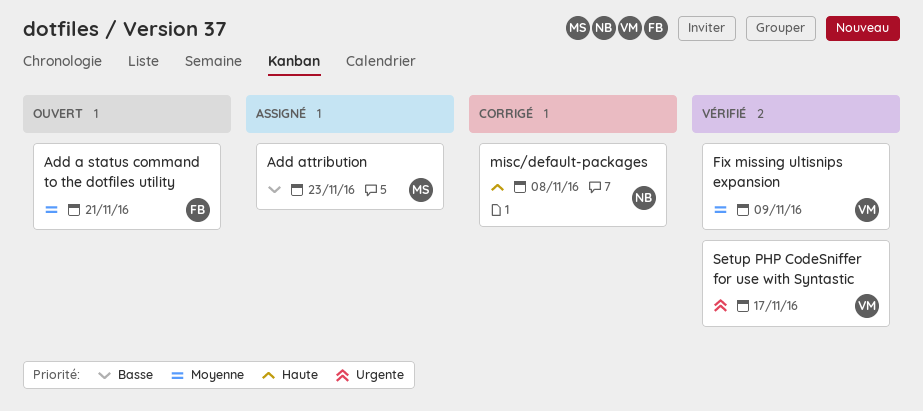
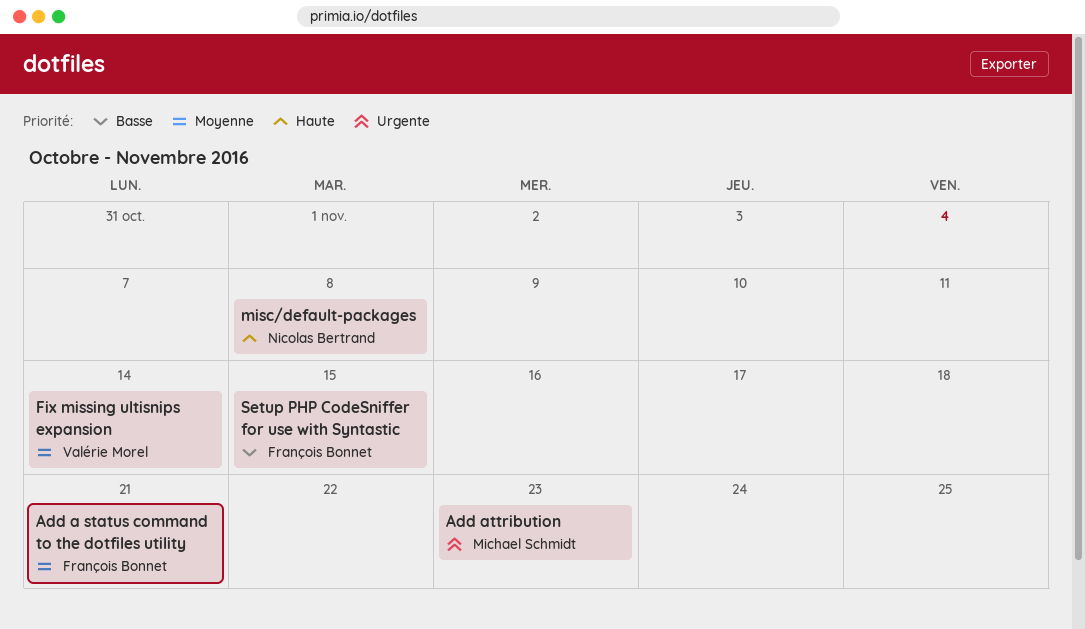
Add attribution, priority: Basse -> Urgente
Fix missing ultisnips expansion, due: Nov 9 -> Nov 14
Setup PHP CodeSniffer for use with Syntastic, owner: Valérie Morel -> François Bonnet
Setup PHP CodeSniffer for use with Syntastic, priority: Urgente -> Basse
Setup PHP CodeSniffer for use with Syntastic, due: Nov 17 -> Nov 15

